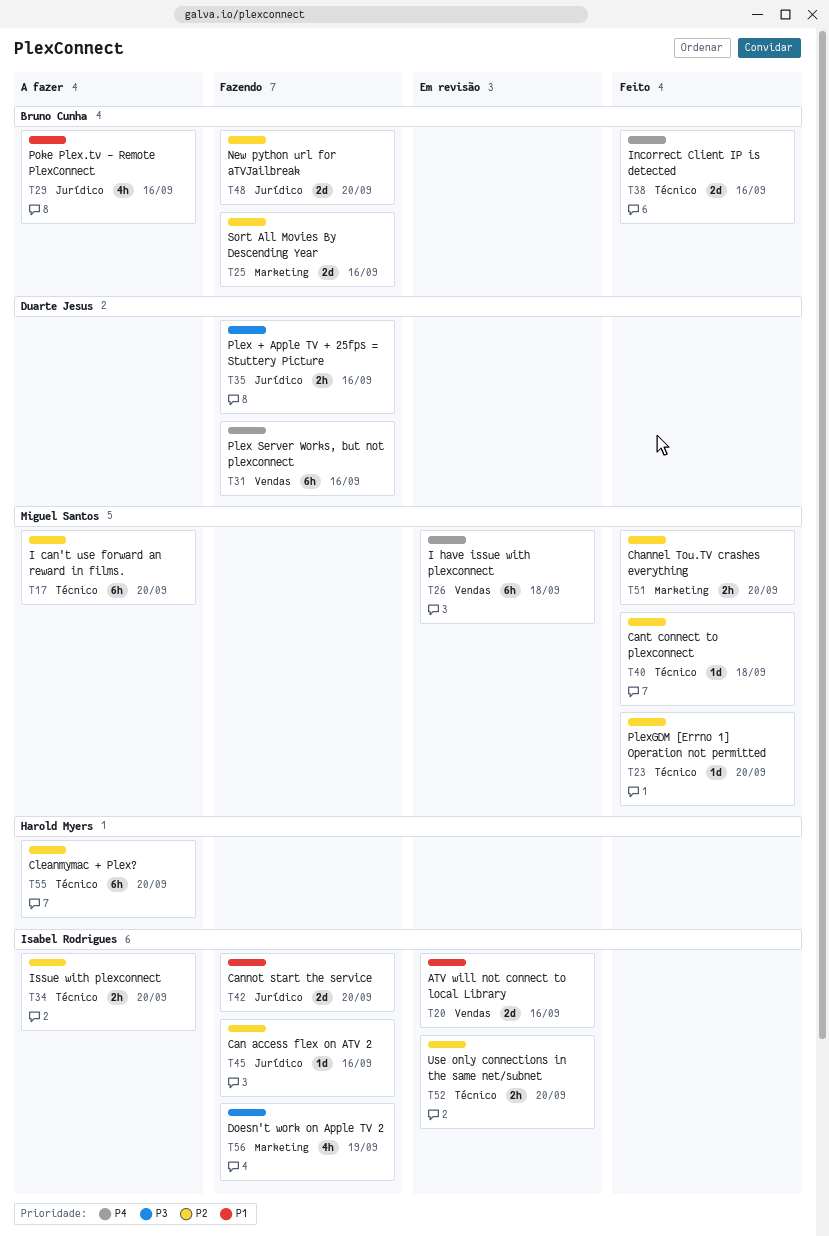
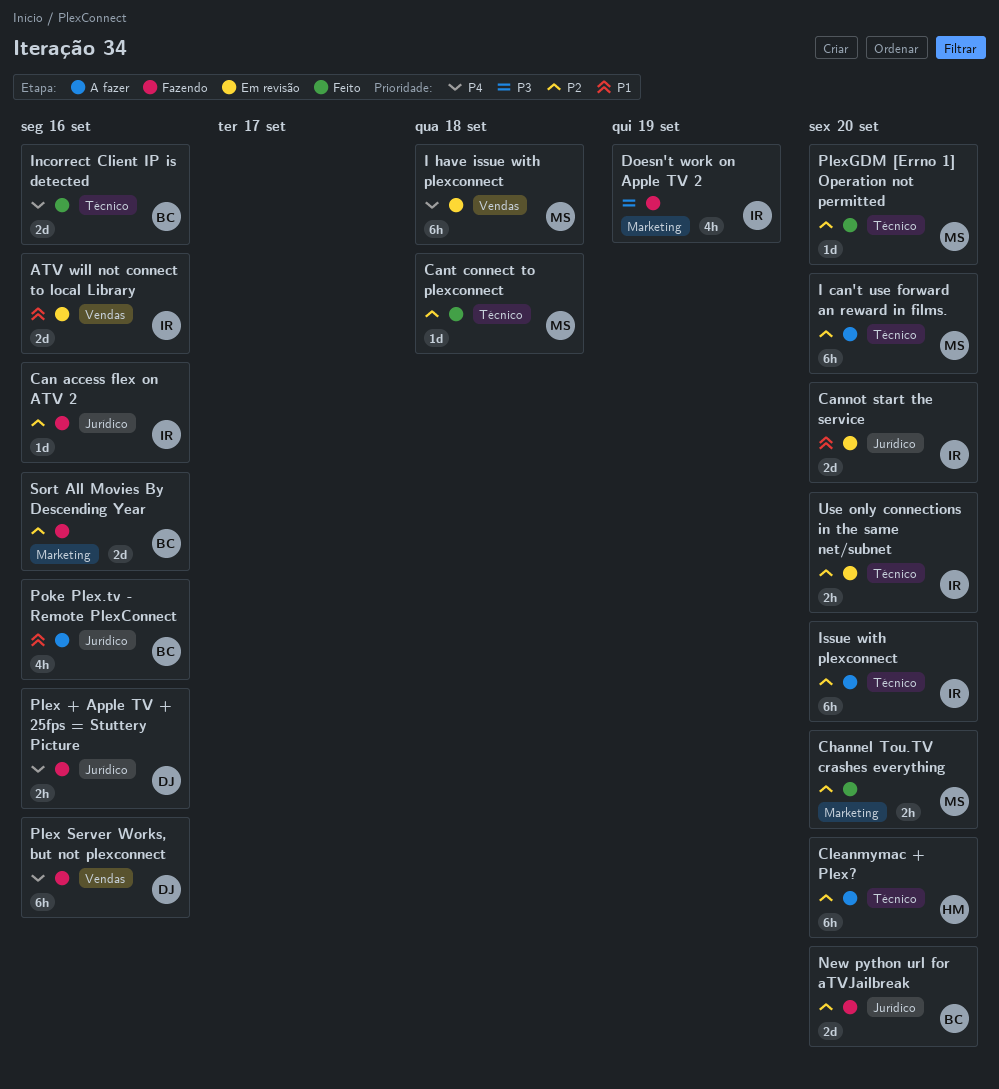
Cannot start the service, status: Fazendo -> Em revisão
Issue with plexconnect, estimate: 2h -> 6h
Plex + Apple TV + 25fps = Stuttery Picture, priority: P3 -> P4

